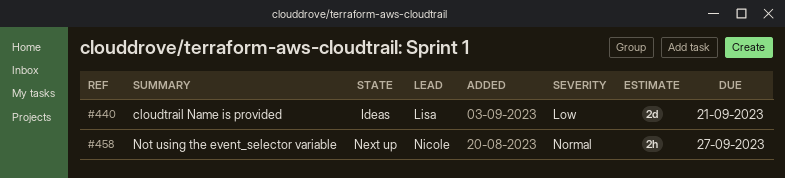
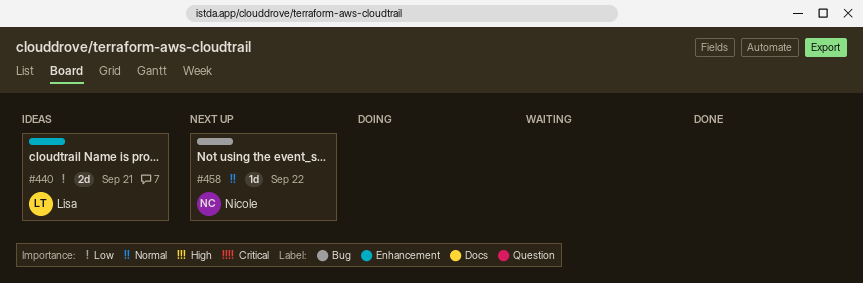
#458, estimate: 2h -> 1d
#458, due: Sep 27 -> Sep 22

